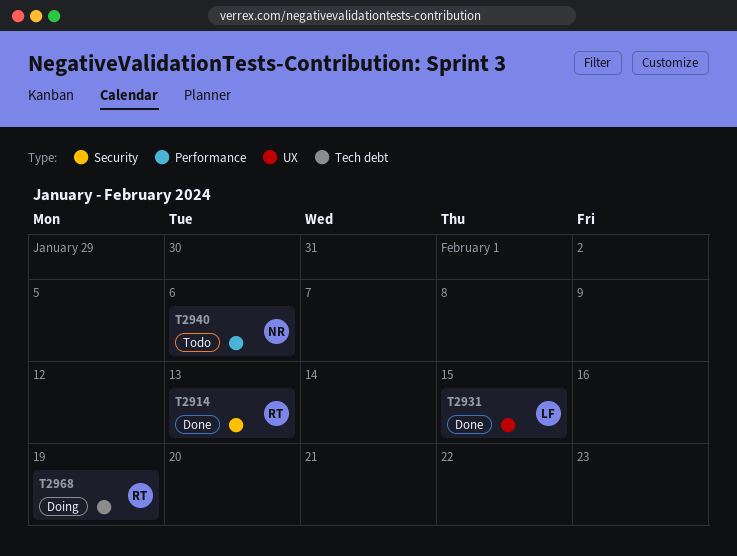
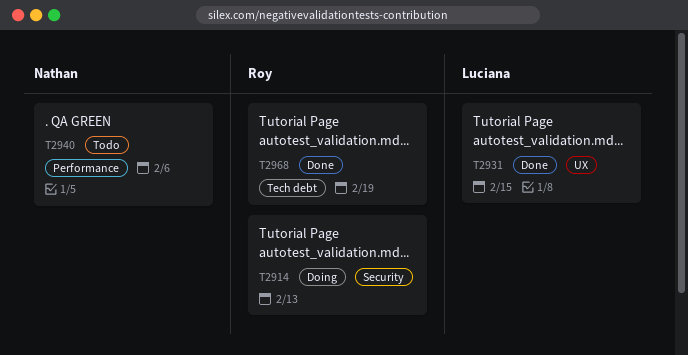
T2914, status: Done -> Doing
T2968, status: Doing -> Done

